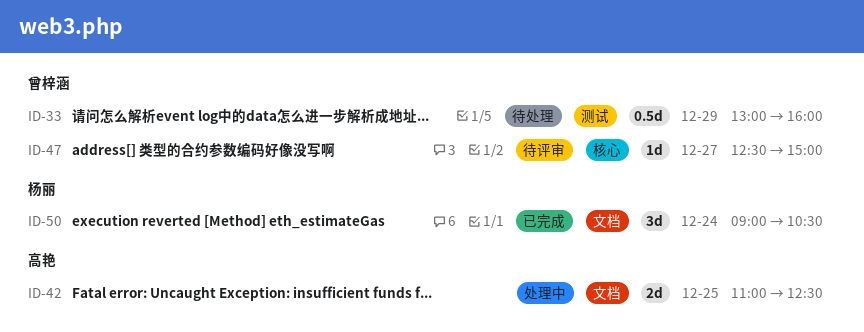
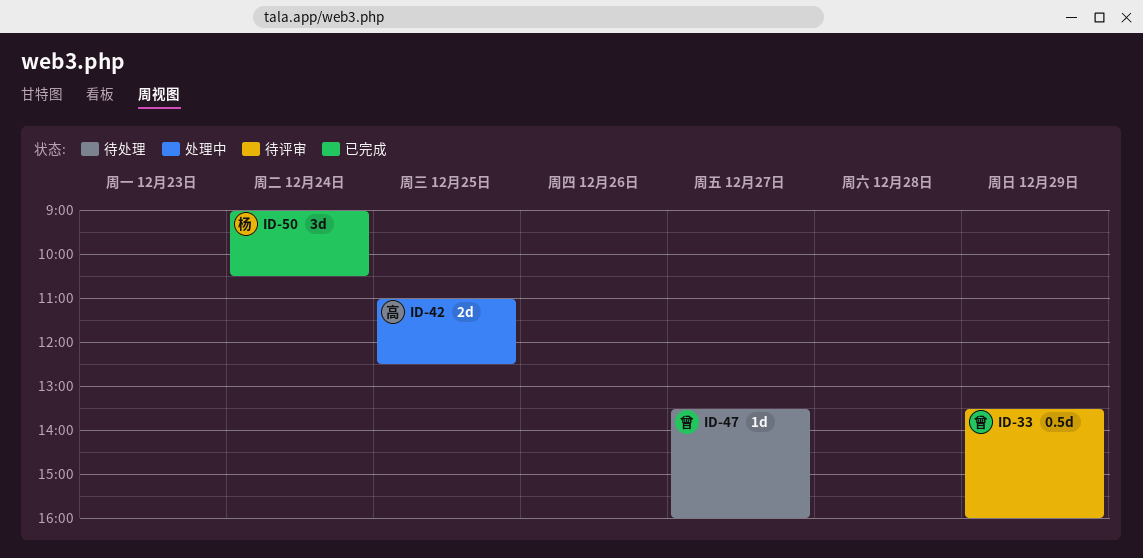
ID-33, status: 待处理 -> 待评审
ID-33, begins: 13:00 -> 13:30
ID-47, status: 待评审 -> 待处理
ID-47, begins: 12:30 -> 13:30
ID-47, ends: 15:00 -> 16:00

